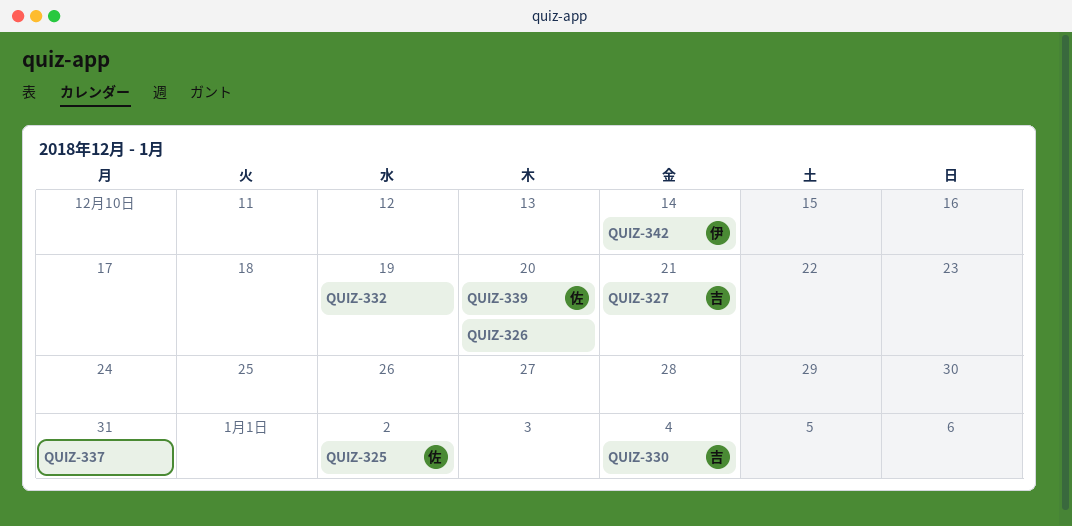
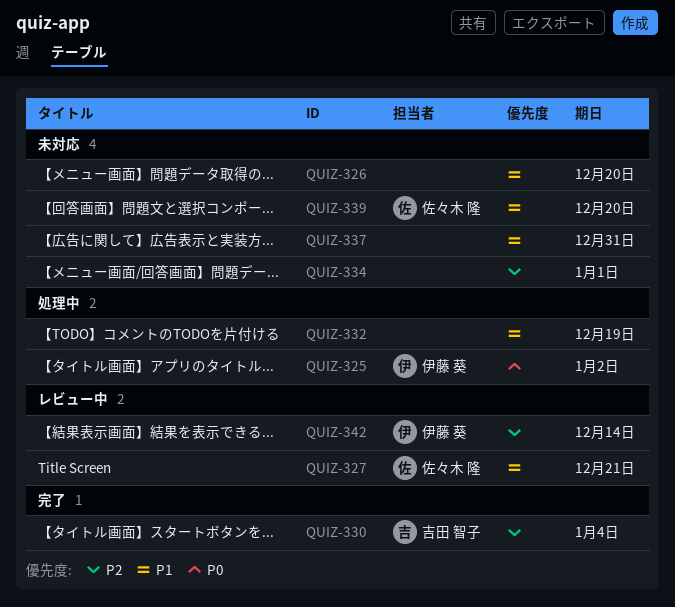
QUIZ-325, owner: 佐々木 隆 -> 伊藤 葵
QUIZ-327, owner: 吉田 智子 -> 佐々木 隆
QUIZ-334: none -> present

